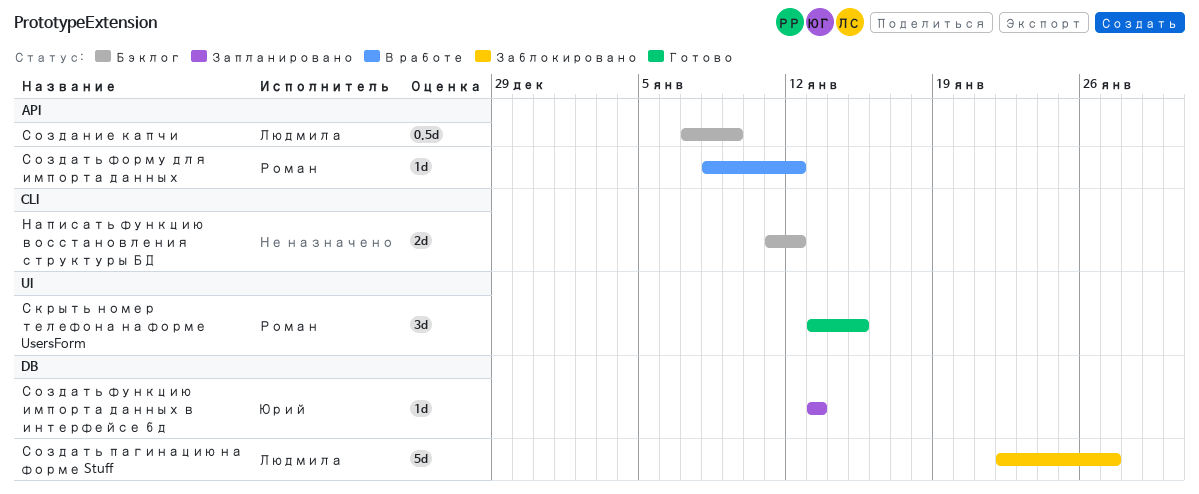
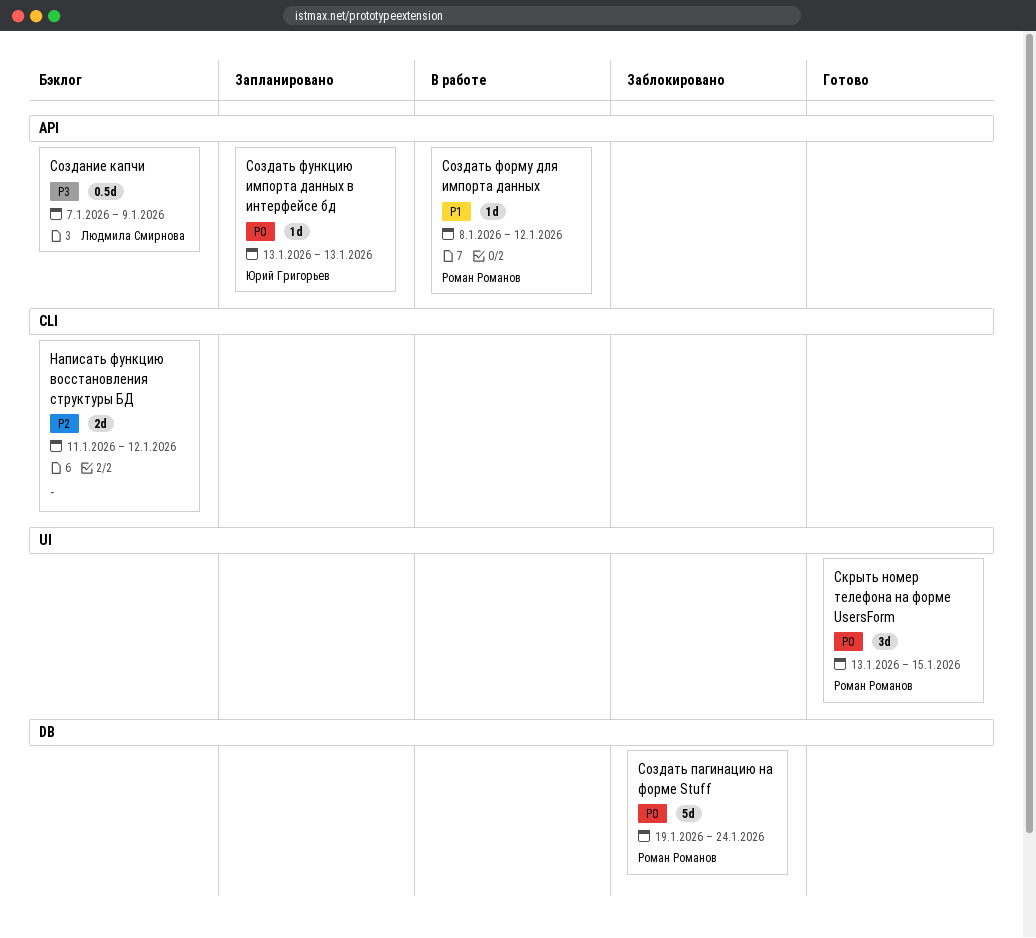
Создать пагинацию на форме Stuff, owner: Людмила Смирнова -> Роман Романов
Создать пагинацию на форме Stuff, start: Jan 22 -> Jan 19
Создать пагинацию на форме Stuff, due: Jan 27 -> Jan 24
Создать функцию импорта данных в интерфейсе бд, label: DB -> API

